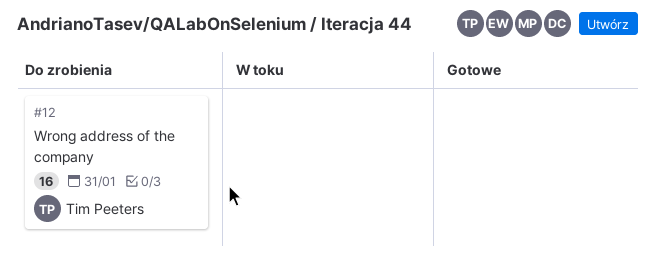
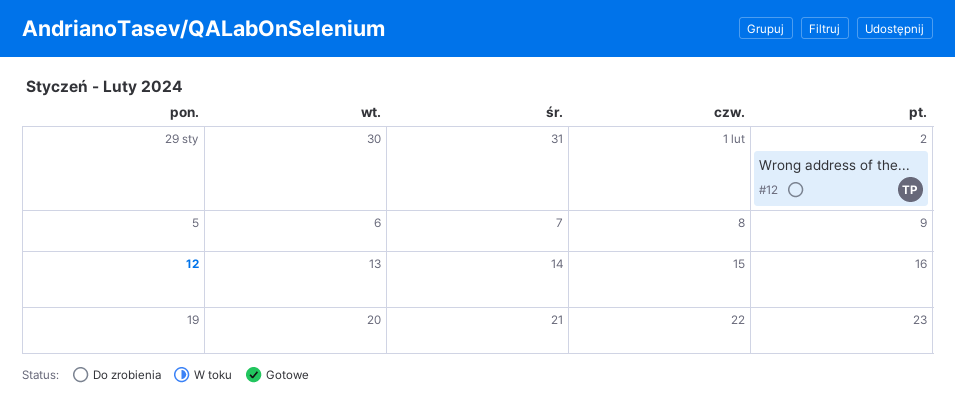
#12, due: Jan 31 -> Feb 2

